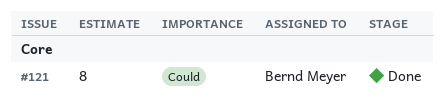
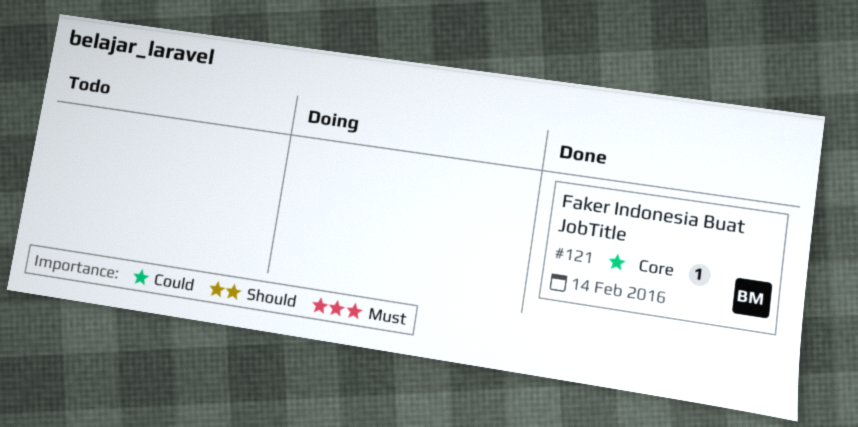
#121, estimate: 8 -> 1

